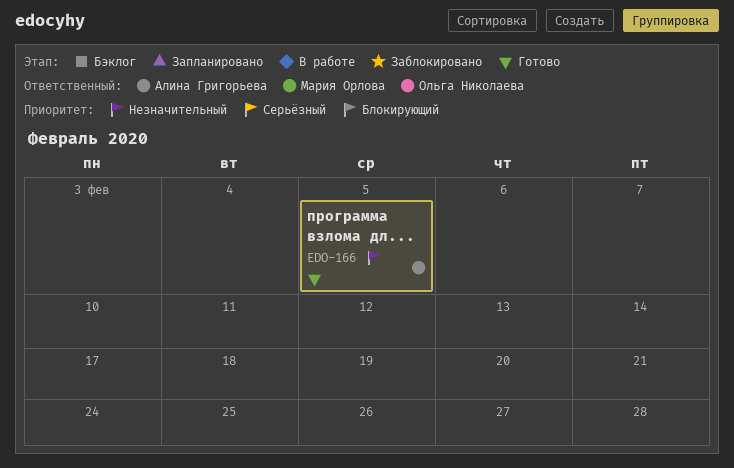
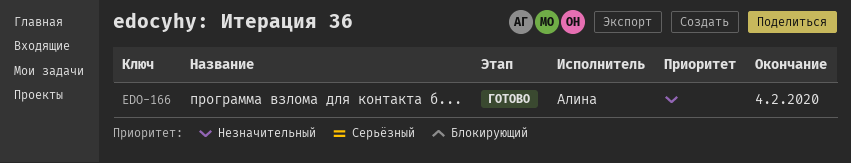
EDO-166, due: Feb 5 -> Feb 4

